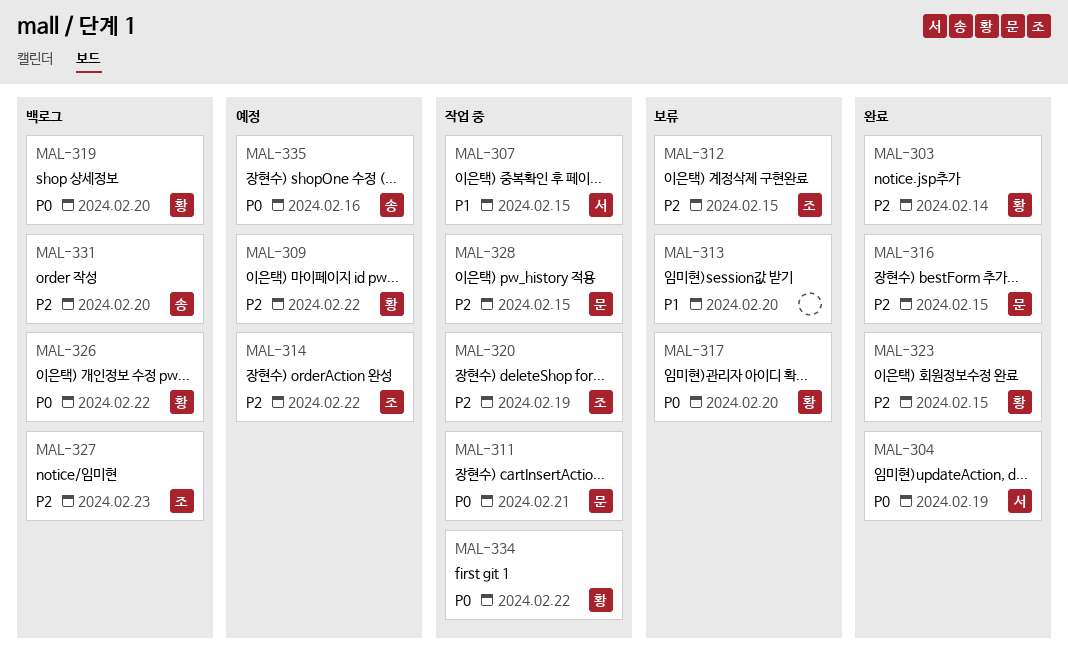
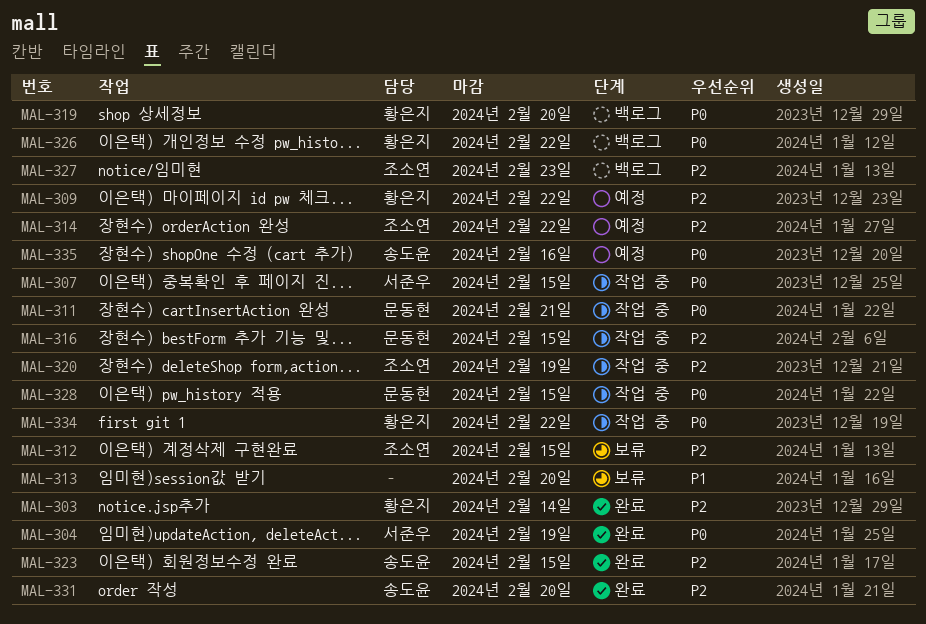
MAL-307, priority: P1 -> P0
MAL-316, status: 완료 -> 작업 중
MAL-317: present -> none
MAL-323, owner: 황은지 -> 송도윤
MAL-328, priority: P2 -> P0
MAL-331, status: 백로그 -> 완료

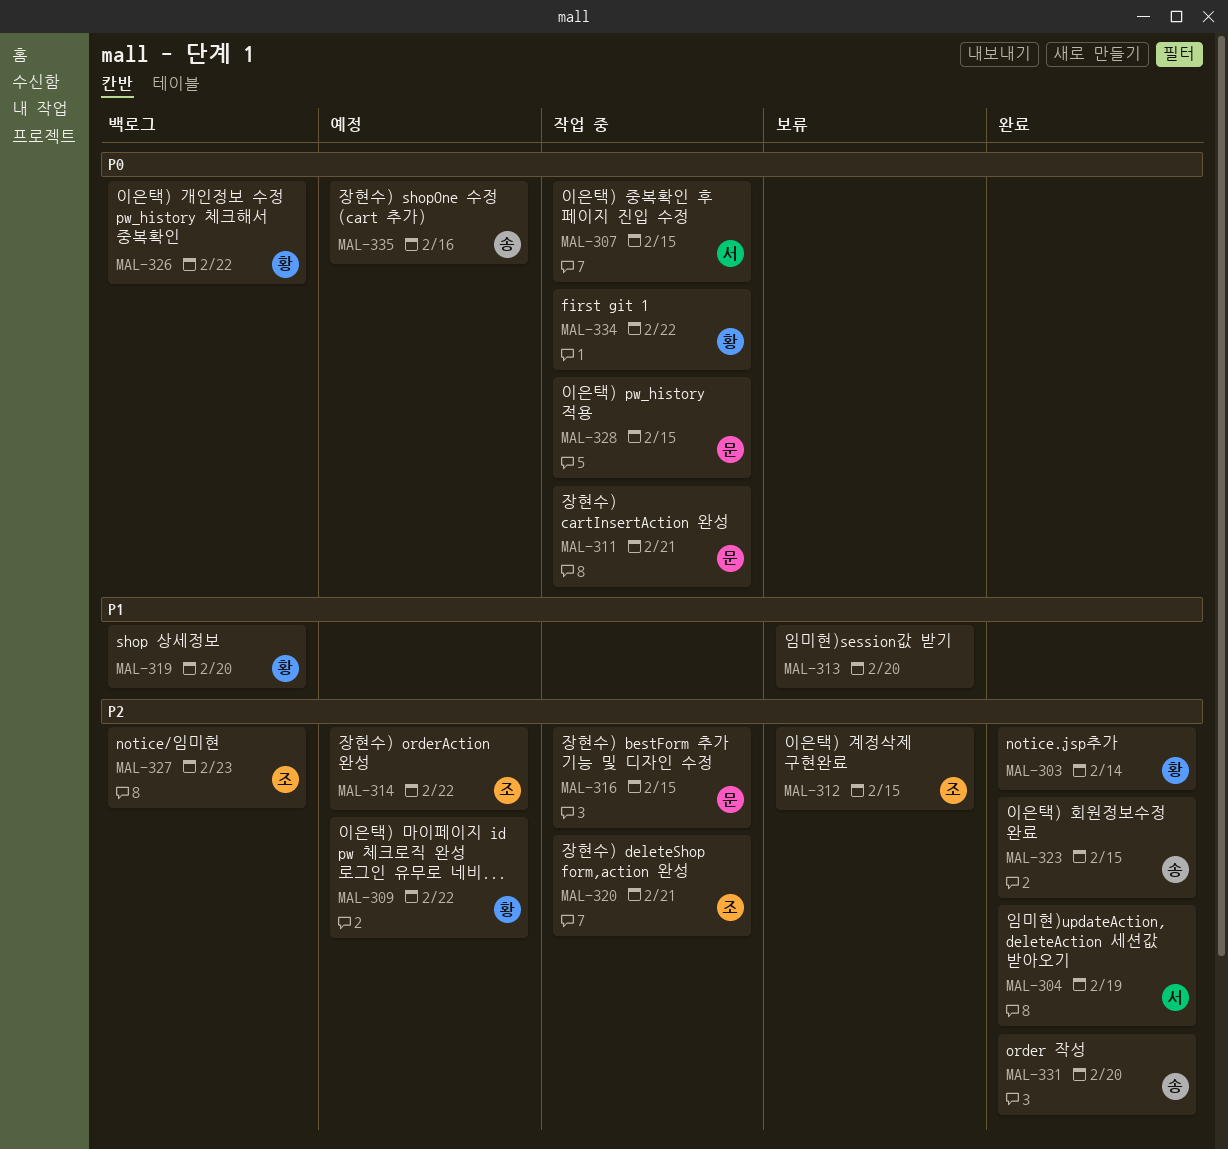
MAL-304, priority: P0 -> P2
MAL-319, priority: P0 -> P1
MAL-320, due: Feb 19 -> Feb 21

